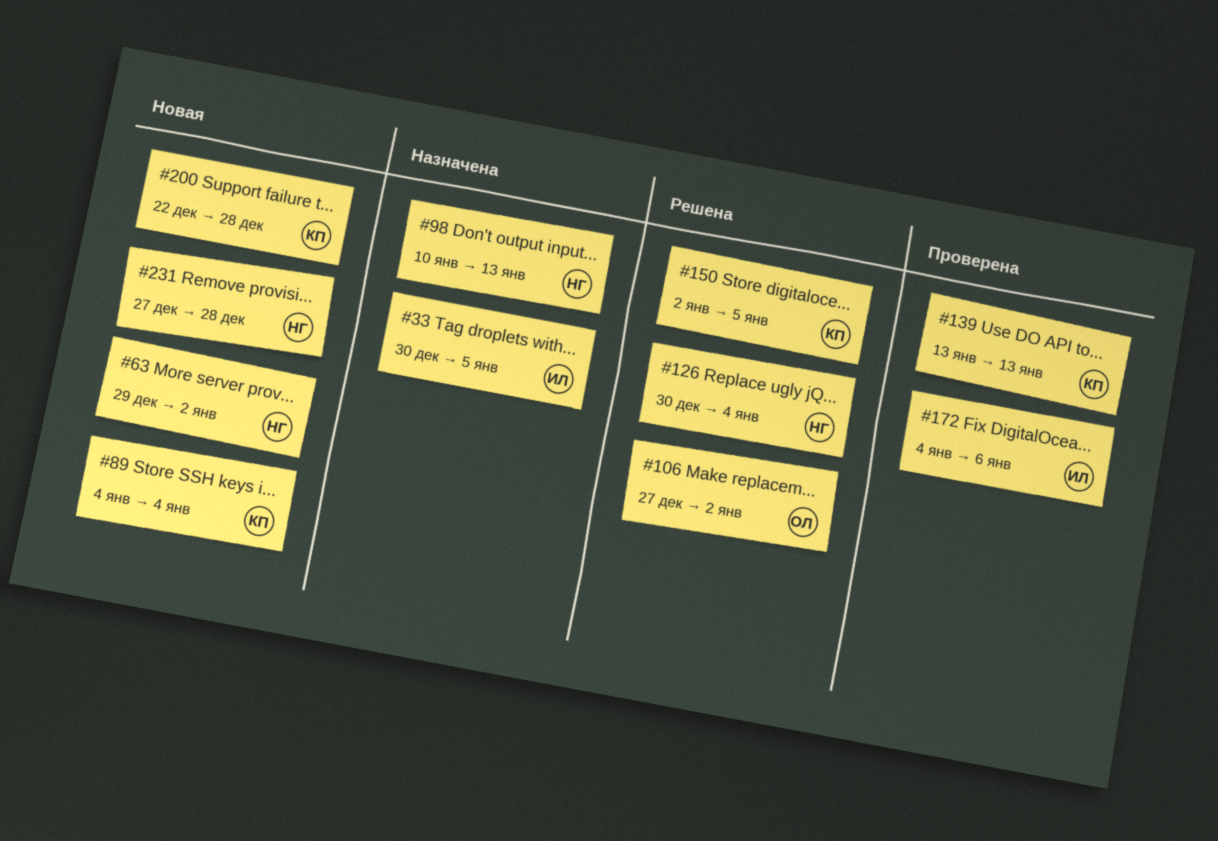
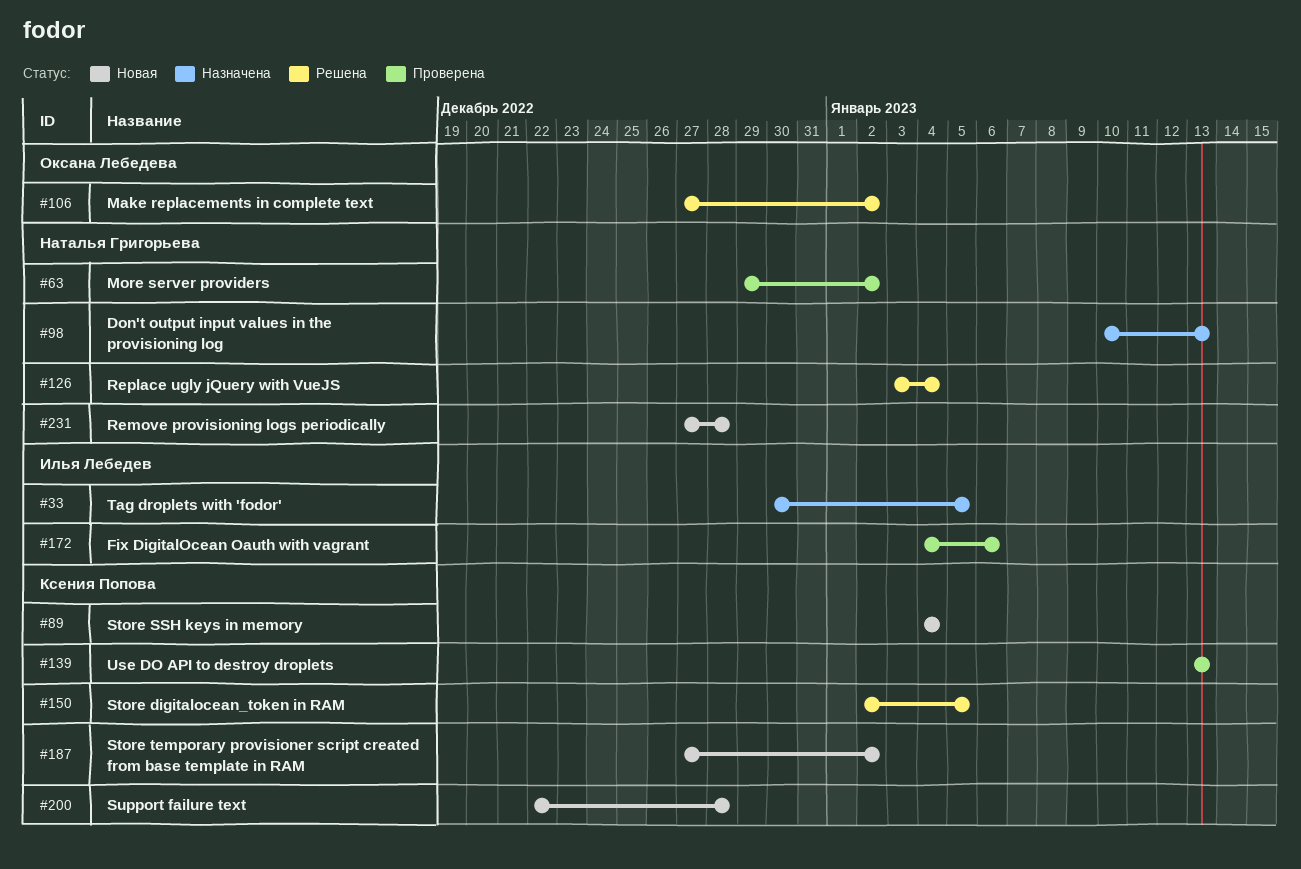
#63, status: Новая -> Проверена
#126, start: Dec 30 -> Jan 3
#187: none -> present

